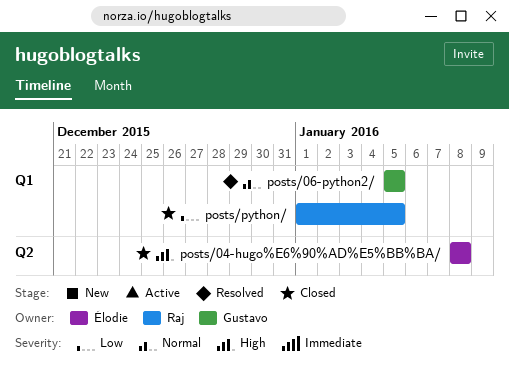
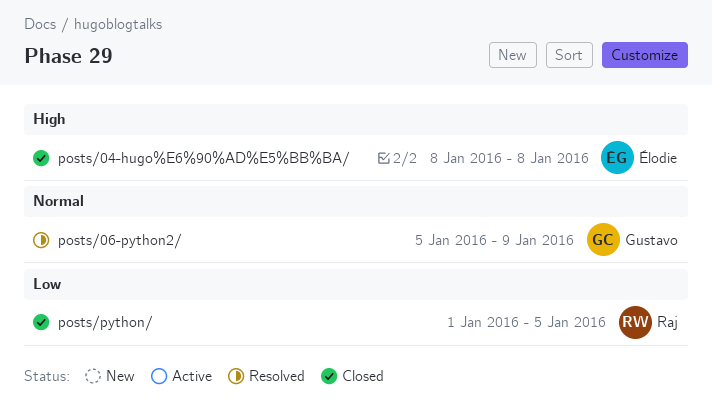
posts/06-python2/, due: Jan 5 -> Jan 9

